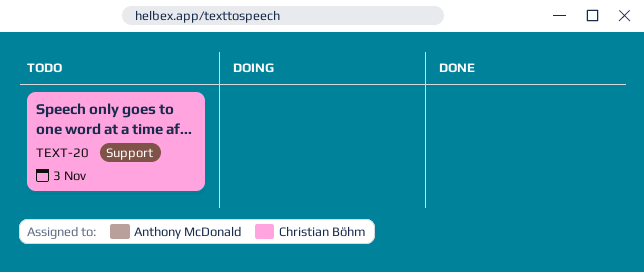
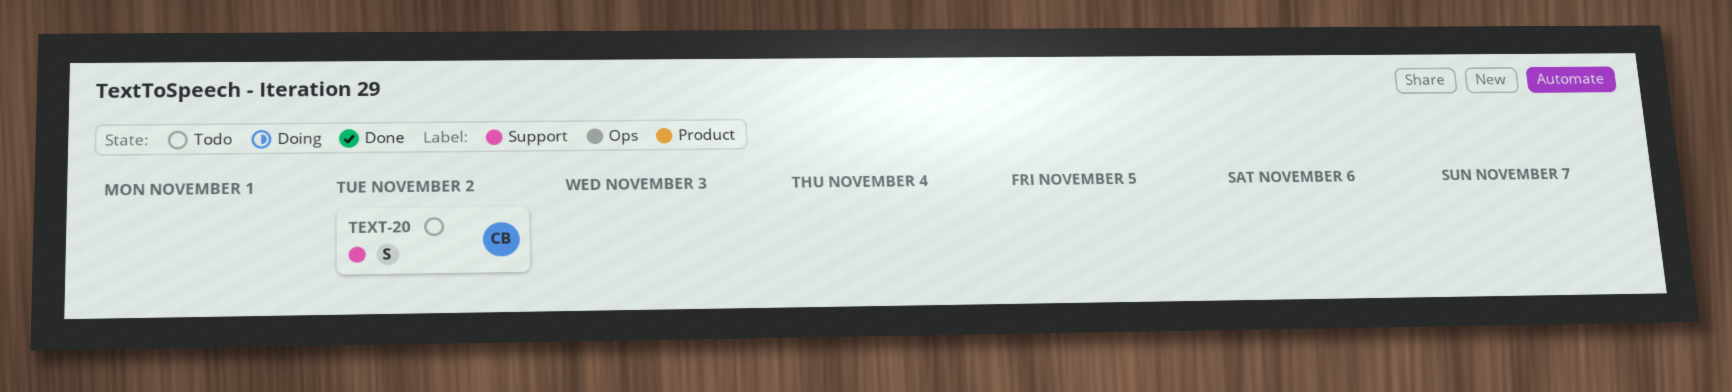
TEXT-20, due: Nov 3 -> Nov 2

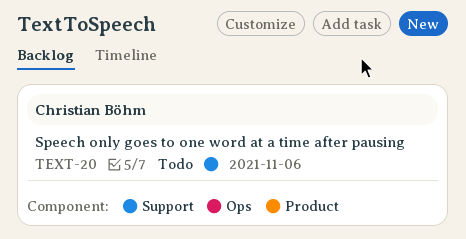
TEXT-20, due: Nov 2 -> Nov 6

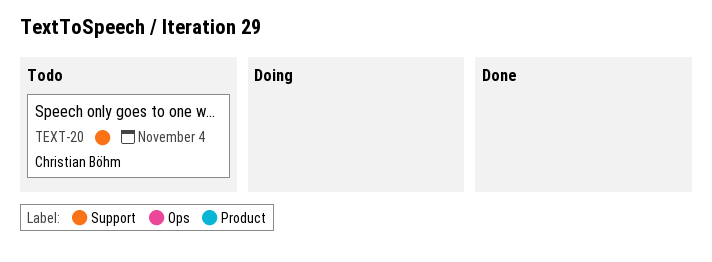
TEXT-20, due: Nov 6 -> Nov 4

